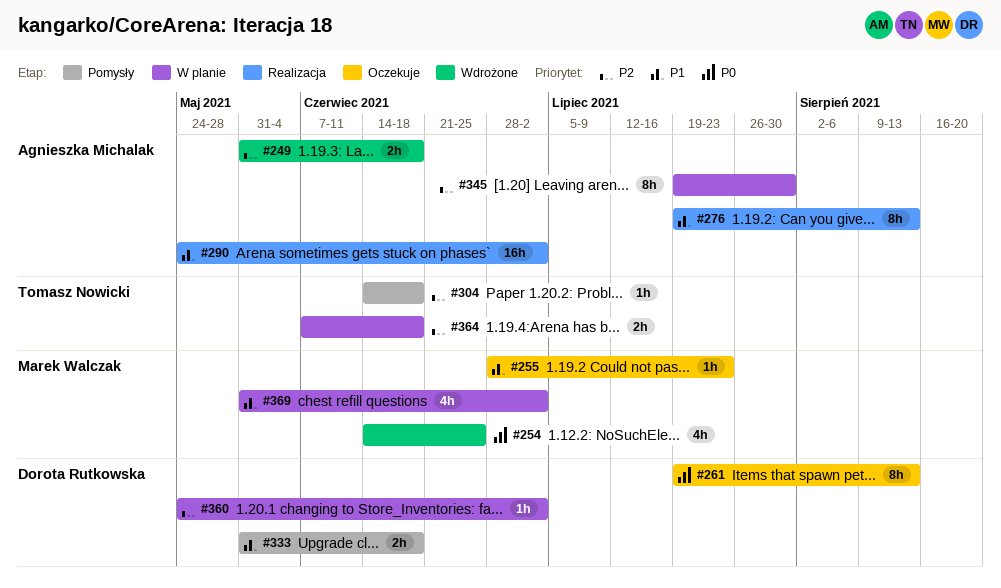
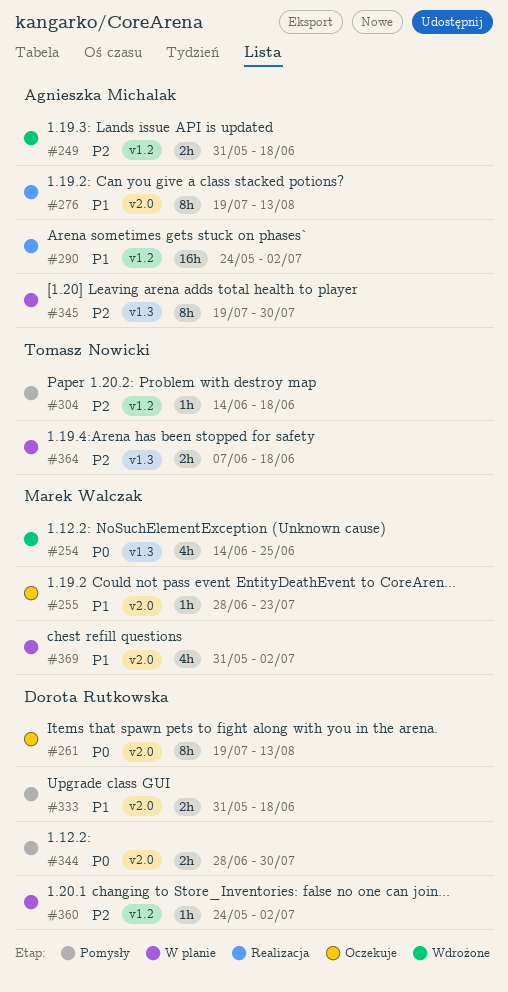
#344: none -> present

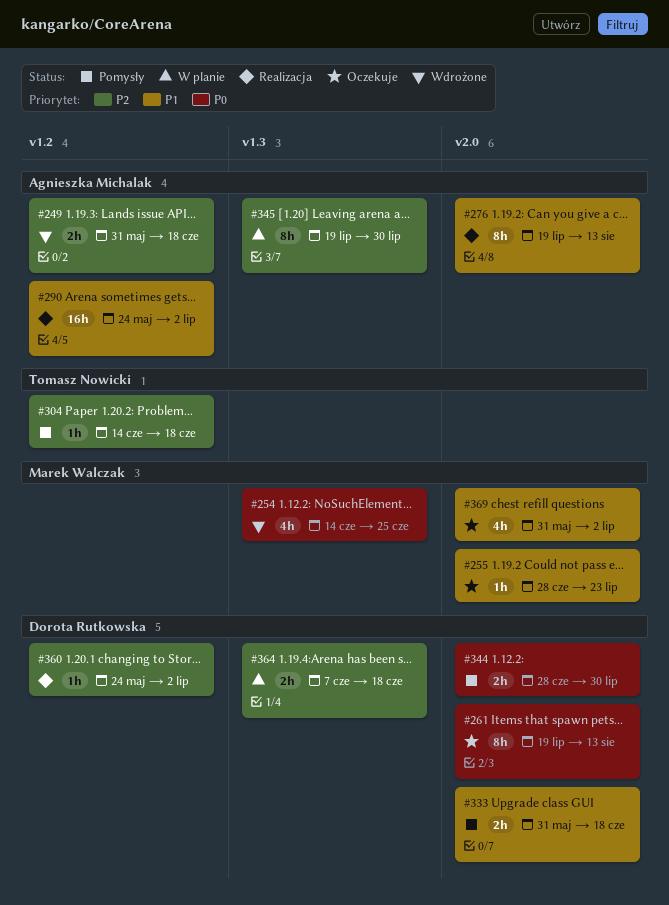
#360, status: W planie -> Realizacja
#364, owner: Tomasz Nowicki -> Dorota Rutkowska
#369, status: W planie -> Oczekuje

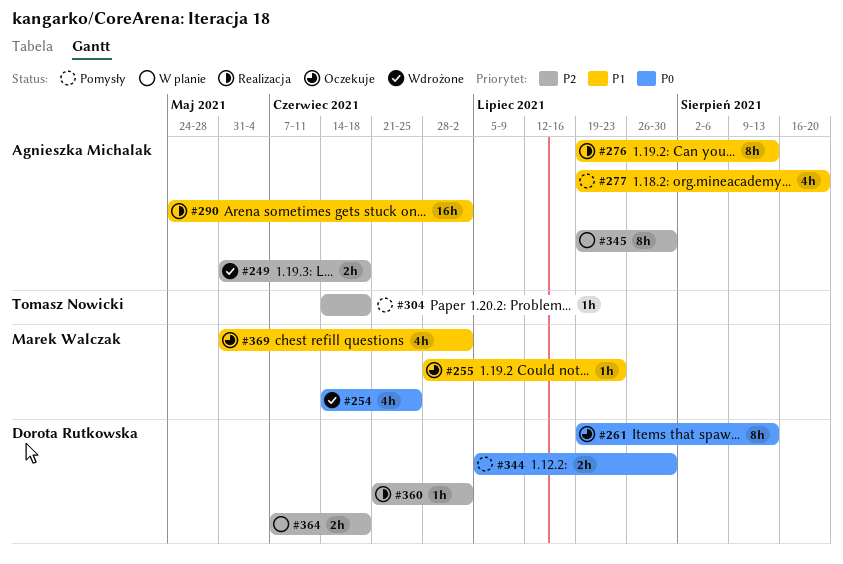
#277: none -> present
#333: present -> none
#344, start: Jun 28 -> Jul 5
#360, start: May 24 -> Jun 21

